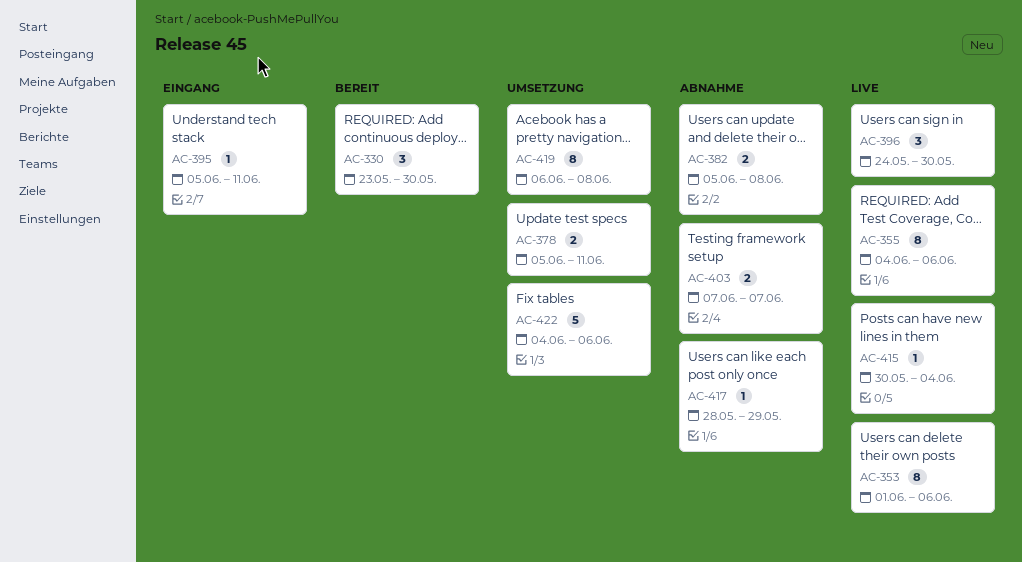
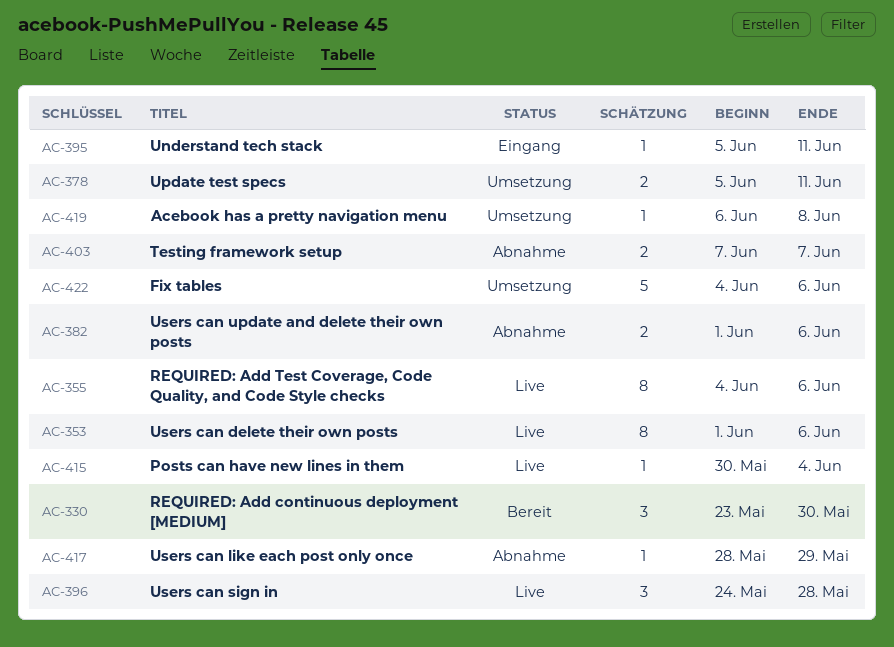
AC-382, start: Jun 5 -> Jun 1
AC-382, due: Jun 8 -> Jun 6
AC-396, due: May 30 -> May 28
AC-419, estimate: 8 -> 1

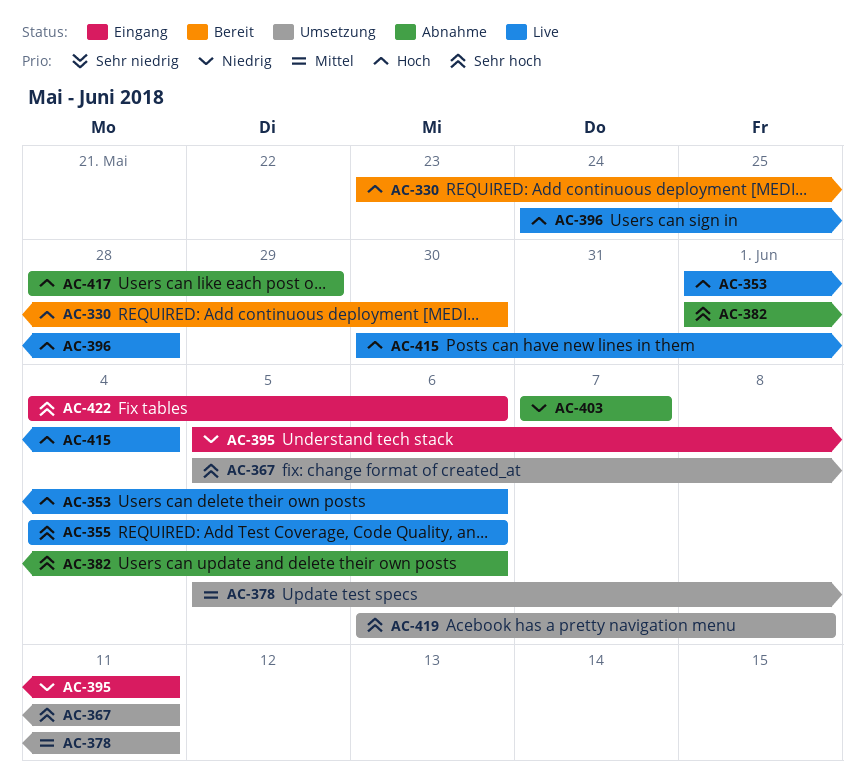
AC-367: none -> present
AC-422, status: Umsetzung -> Eingang

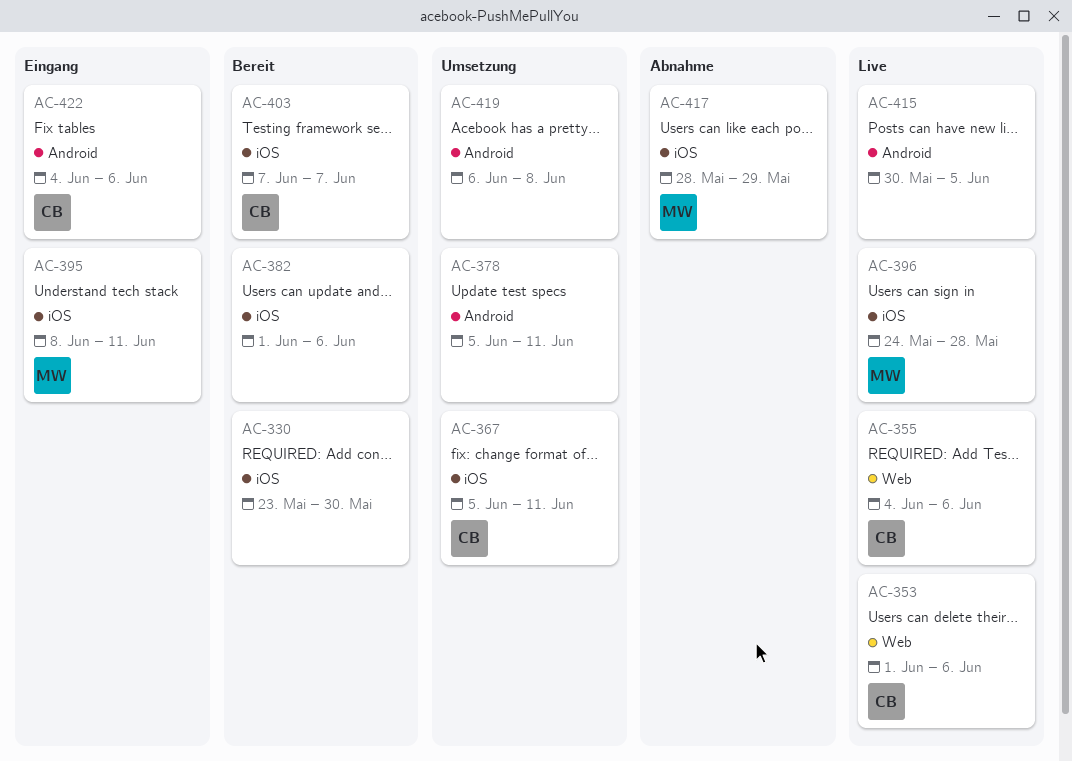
AC-382, status: Abnahme -> Bereit
AC-395, start: Jun 5 -> Jun 8
AC-403, status: Abnahme -> Bereit
AC-415, due: Jun 4 -> Jun 5

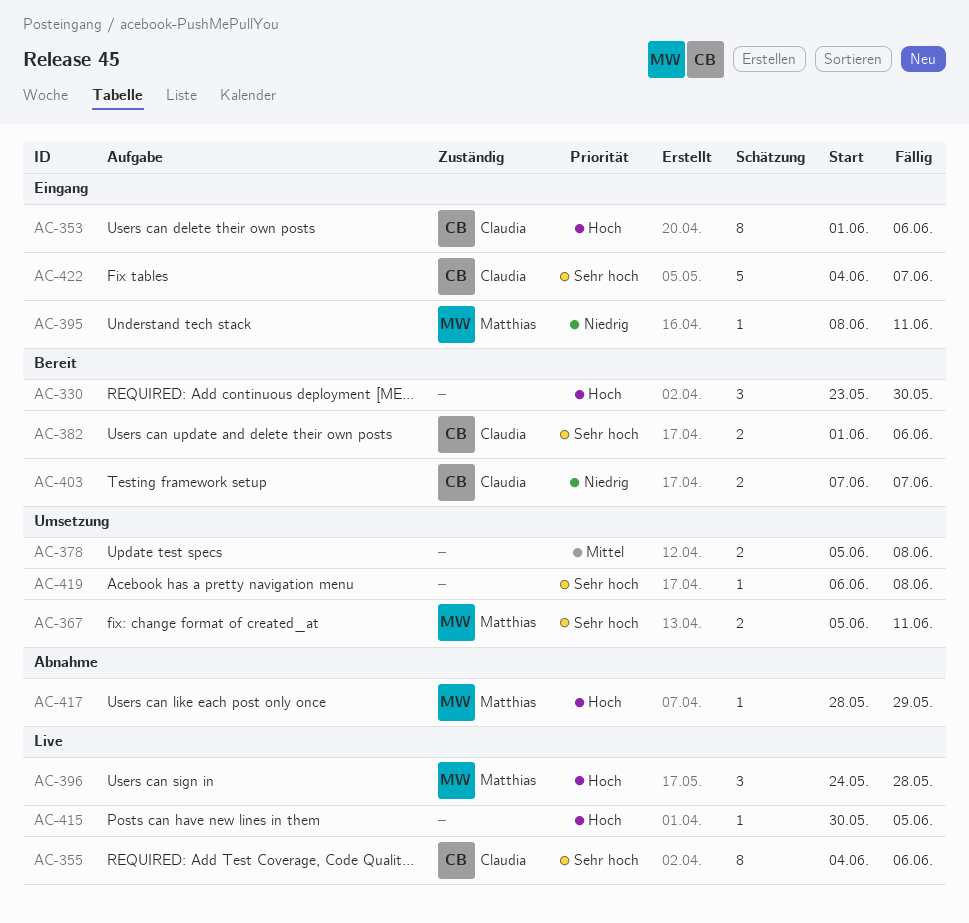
AC-353, status: Live -> Eingang
AC-367, owner: Claudia -> Matthias
AC-378, due: Jun 11 -> Jun 8
AC-382, owner: none -> Claudia
AC-422, due: Jun 6 -> Jun 7

